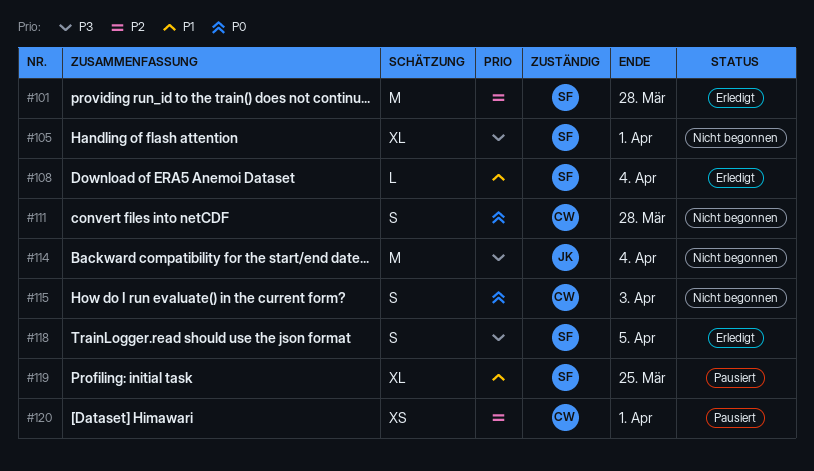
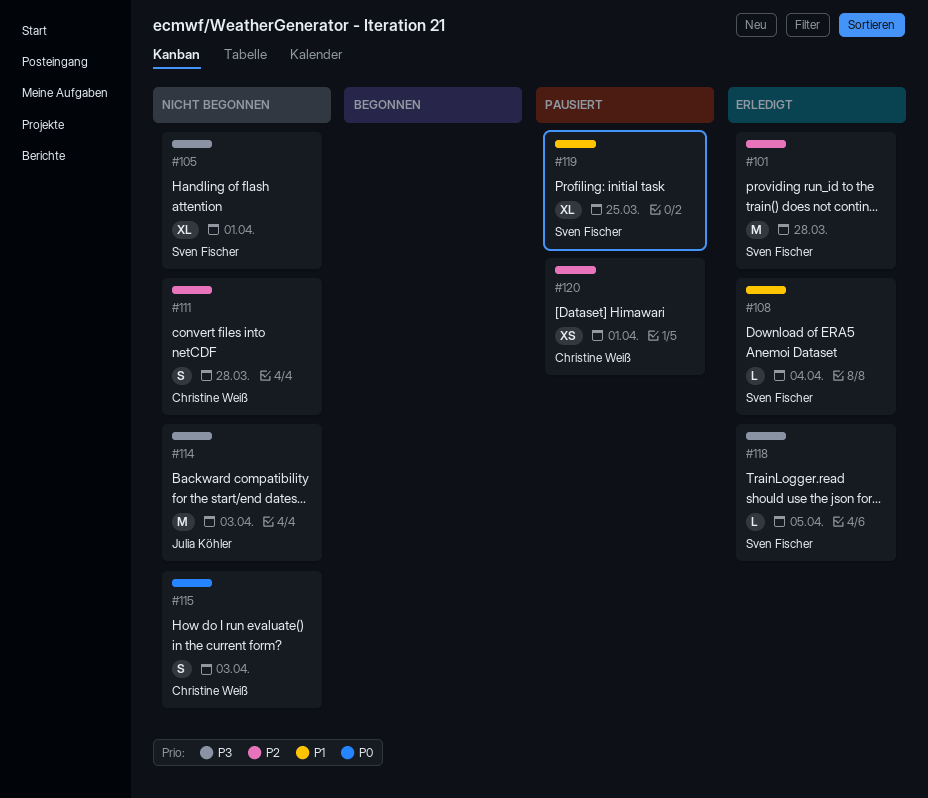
#111, priority: P0 -> P2
#114, due: Apr 4 -> Apr 3
#118, estimate: S -> L

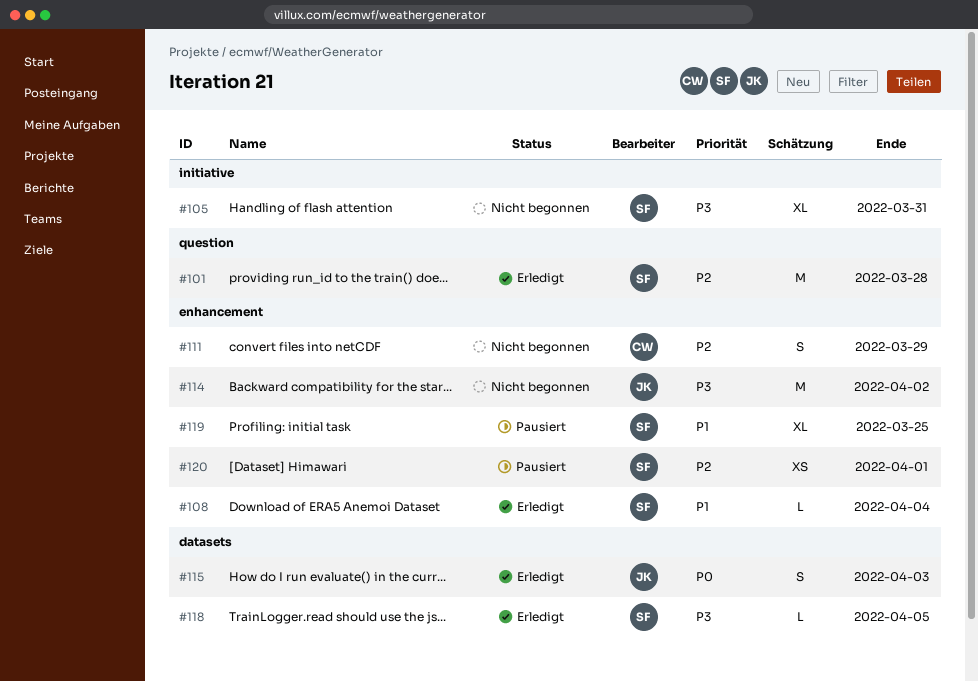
#105, due: Apr 1 -> Mar 31
#111, due: Mar 28 -> Mar 29
#114, due: Apr 3 -> Apr 2
#115, status: Nicht begonnen -> Erledigt
#115, owner: Christine Weiß -> Julia Köhler
#120, owner: Christine Weiß -> Sven Fischer

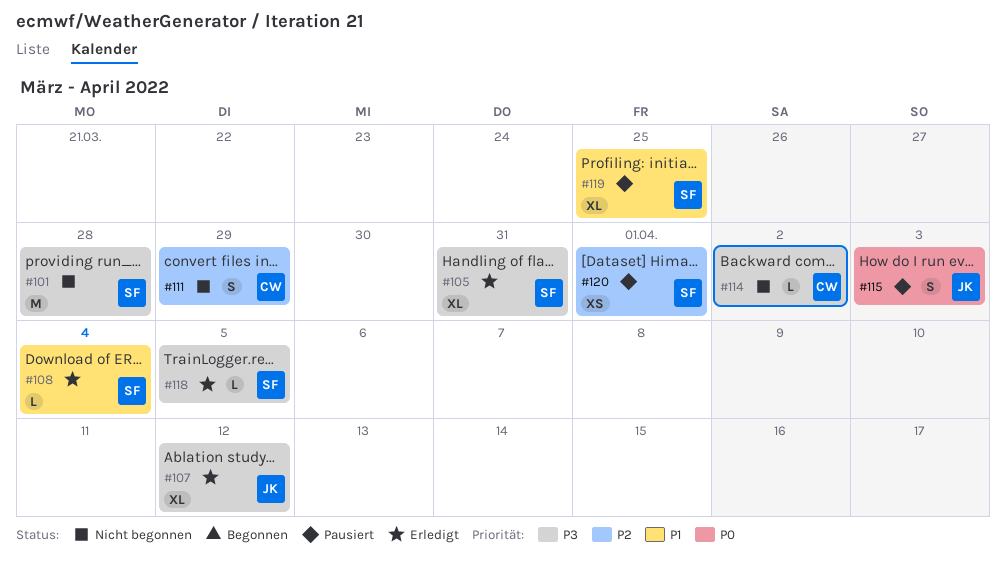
#101, status: Erledigt -> Nicht begonnen
#101, priority: P2 -> P3
#105, status: Nicht begonnen -> Erledigt
#107: none -> present
#114, owner: JK -> CW
#114, estimate: M -> L
#115, status: Erledigt -> Pausiert

